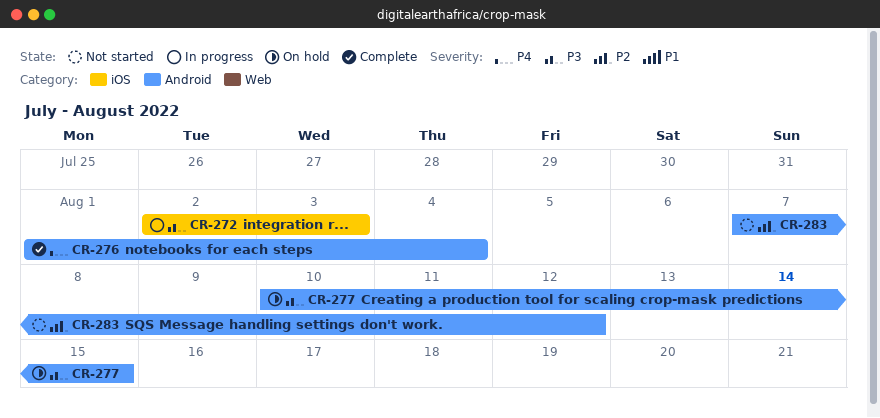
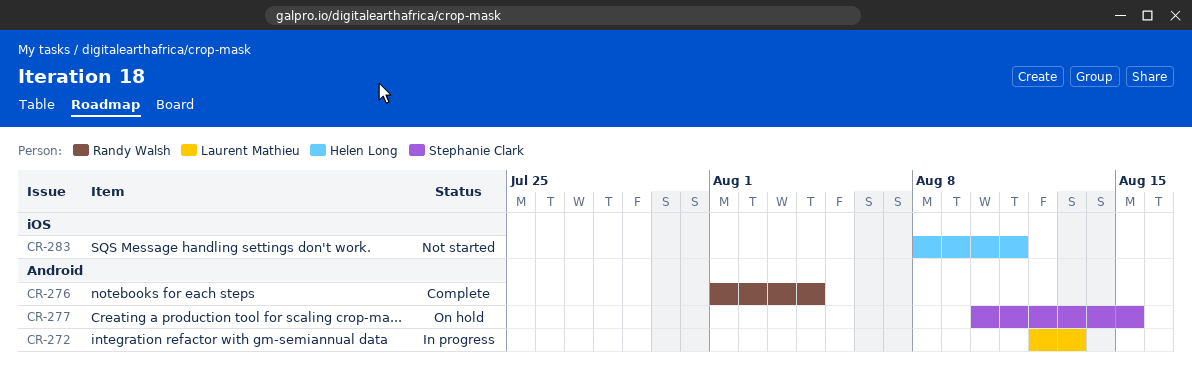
CR-272, label: iOS -> Android
CR-272, start: Aug 2 -> Aug 12
CR-272, due: Aug 3 -> Aug 13
CR-283, label: Android -> iOS
CR-283, start: Aug 7 -> Aug 8
CR-283, due: Aug 12 -> Aug 11

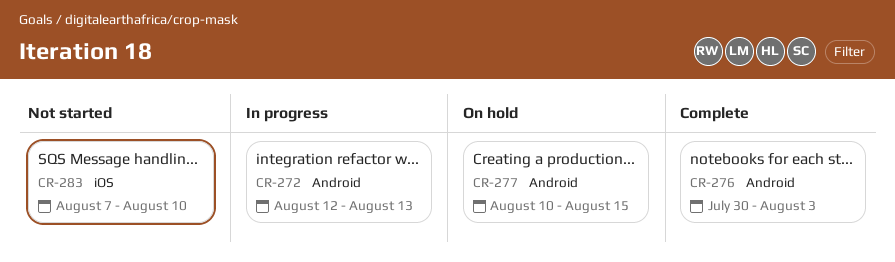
CR-276, start: Aug 1 -> Jul 30
CR-276, due: Aug 4 -> Aug 3
CR-283, start: Aug 8 -> Aug 7
CR-283, due: Aug 11 -> Aug 10

